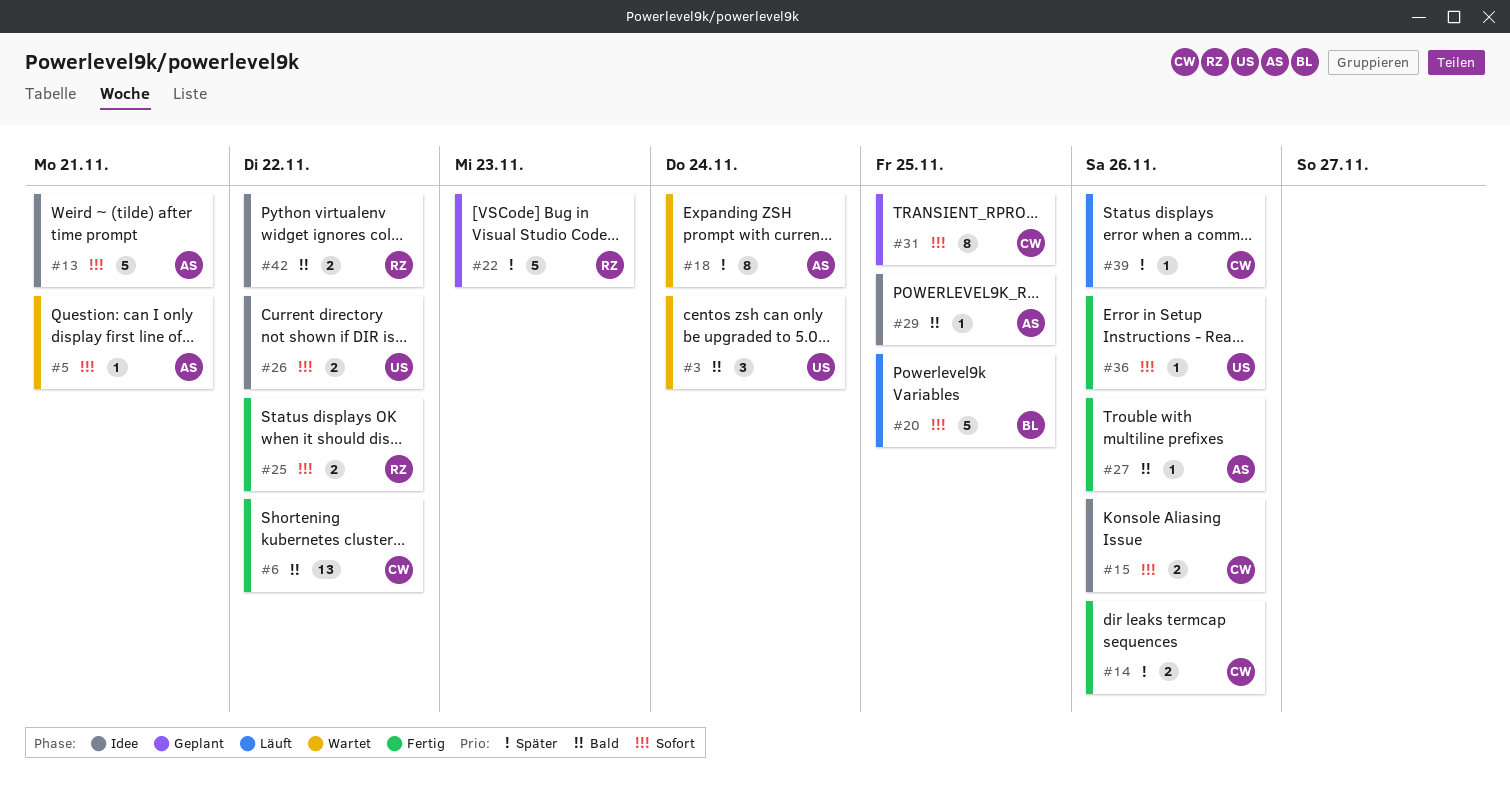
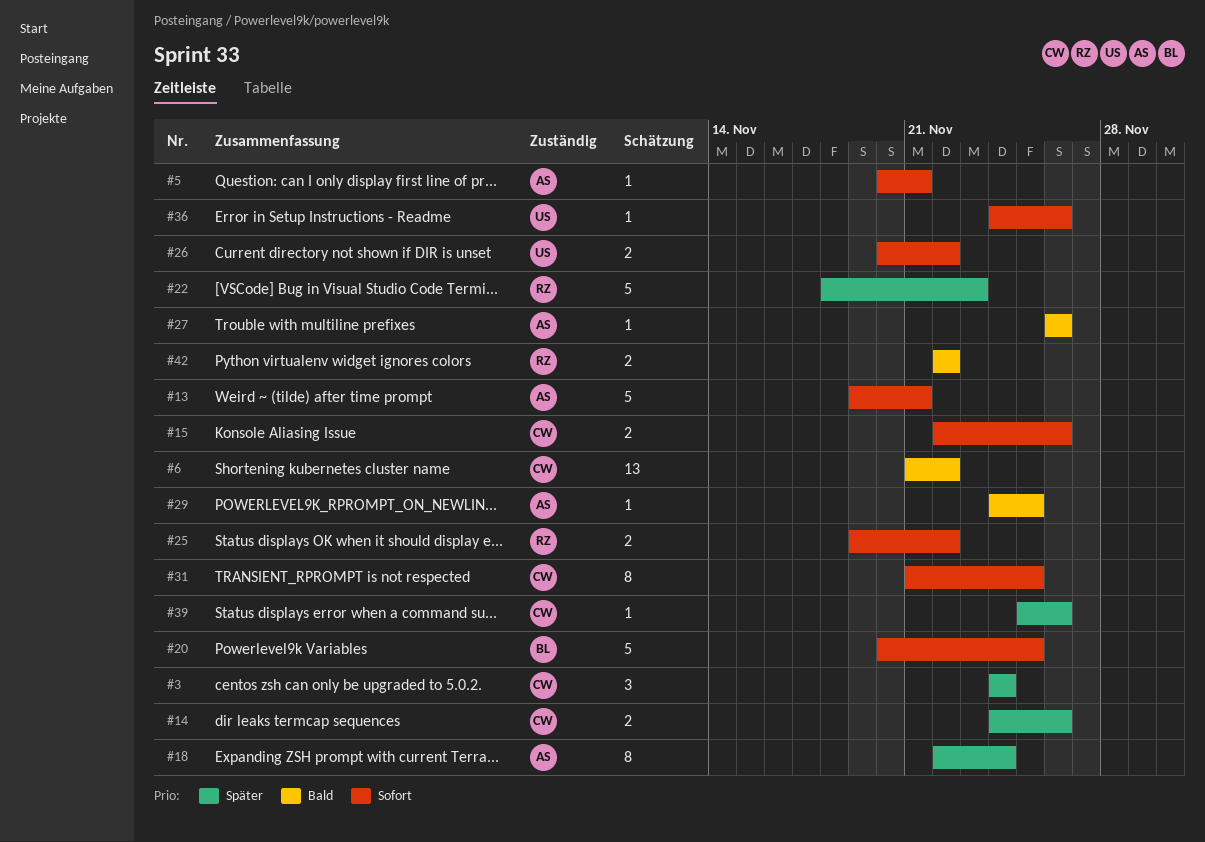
#3, owner: US -> CW
#3, priority: Bald -> Später

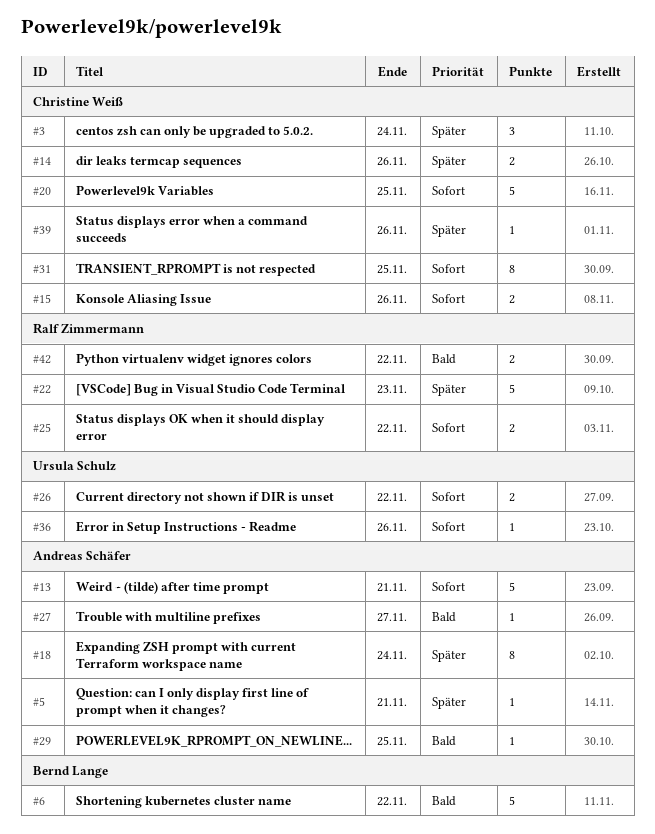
#5, priority: Sofort -> Später
#6, owner: Christine Weiß -> Bernd Lange
#6, estimate: 13 -> 5
#20, owner: Bernd Lange -> Christine Weiß
#27, due: Nov 26 -> Nov 27

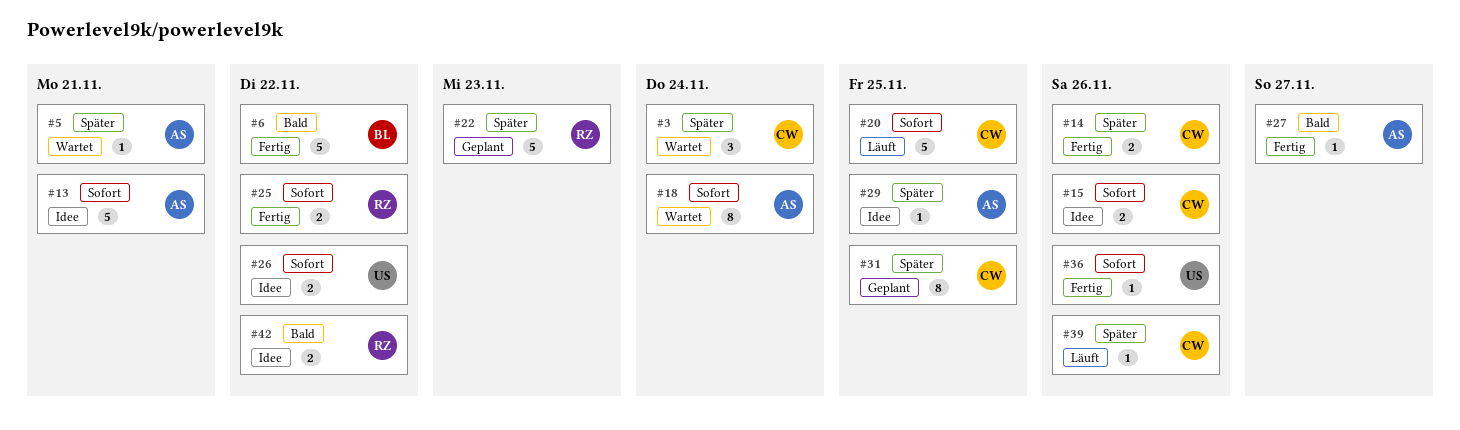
#18, priority: Später -> Sofort
#29, priority: Bald -> Später
#31, priority: Sofort -> Später

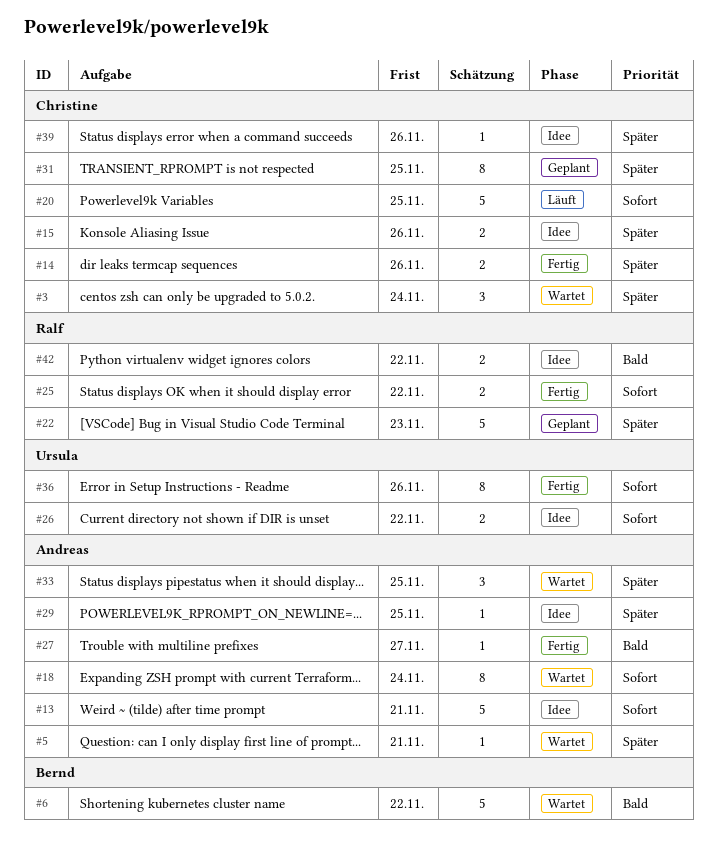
#6, status: Fertig -> Wartet
#15, priority: Sofort -> Später
#33: none -> present
#36, estimate: 1 -> 8
#39, status: Läuft -> Idee

